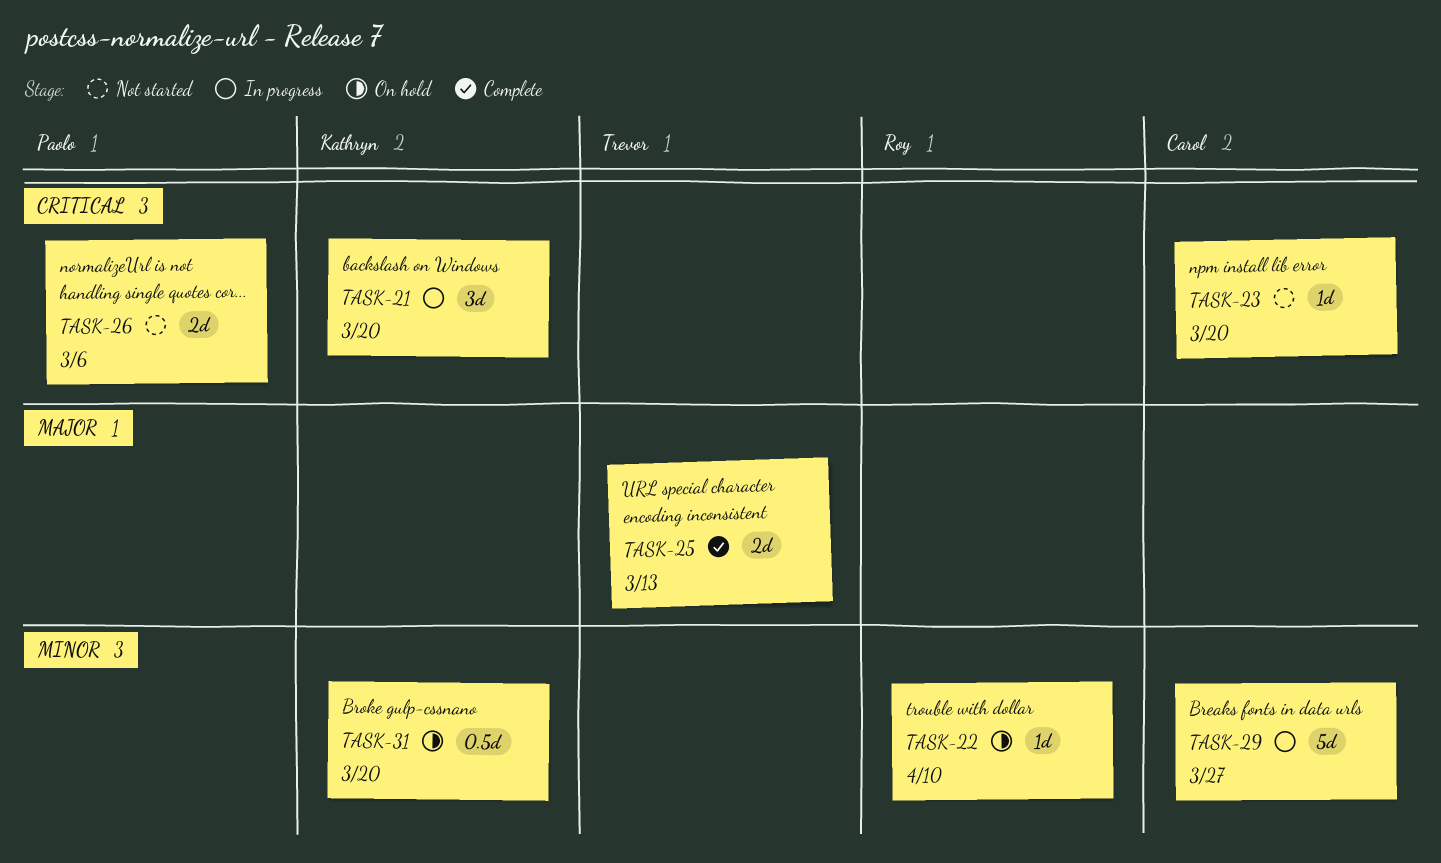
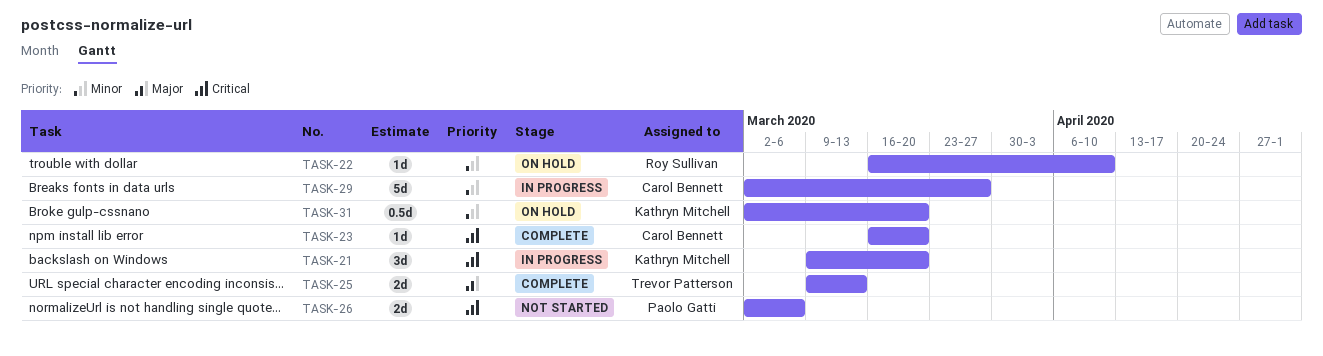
TASK-23, status: Not started -> Complete

